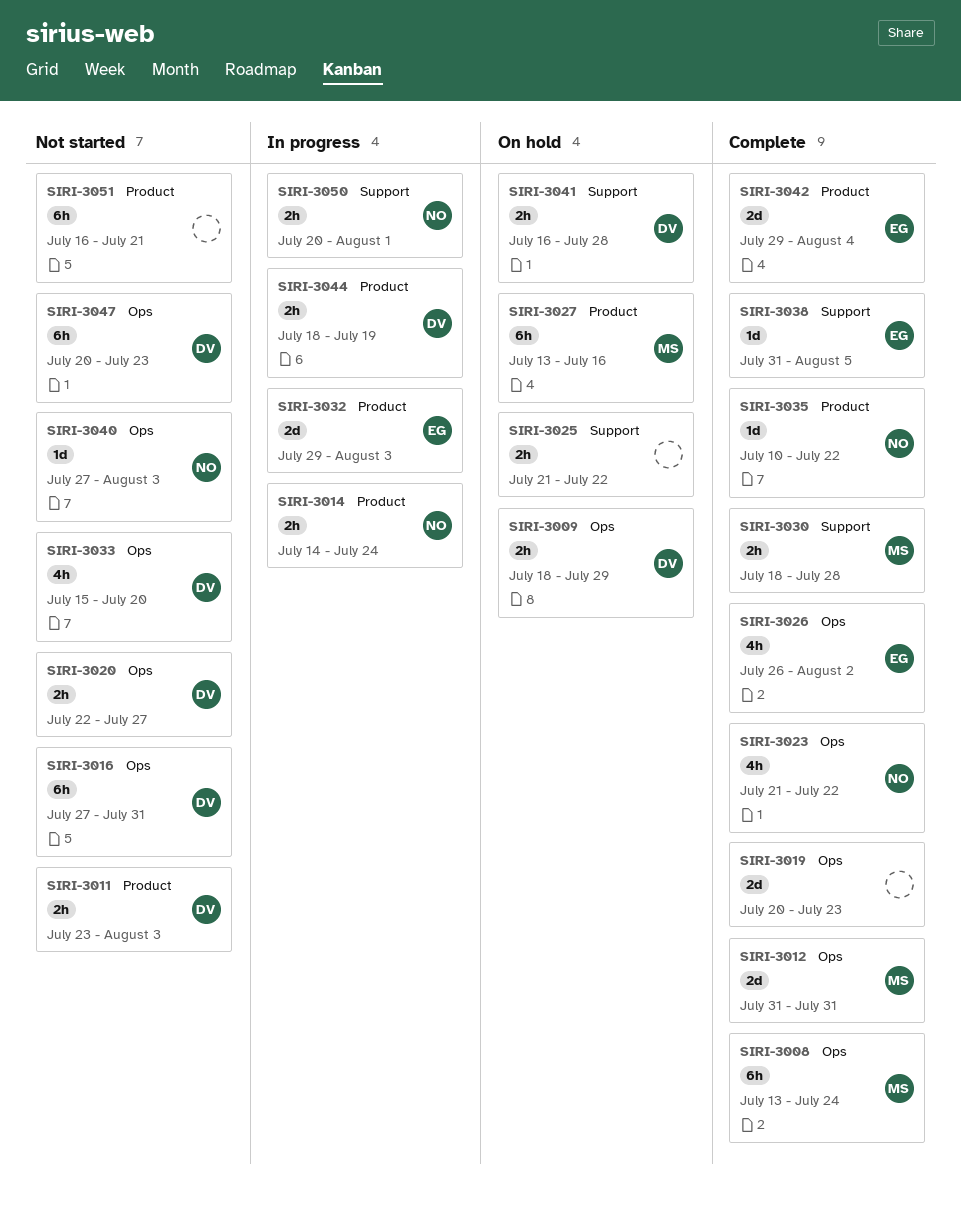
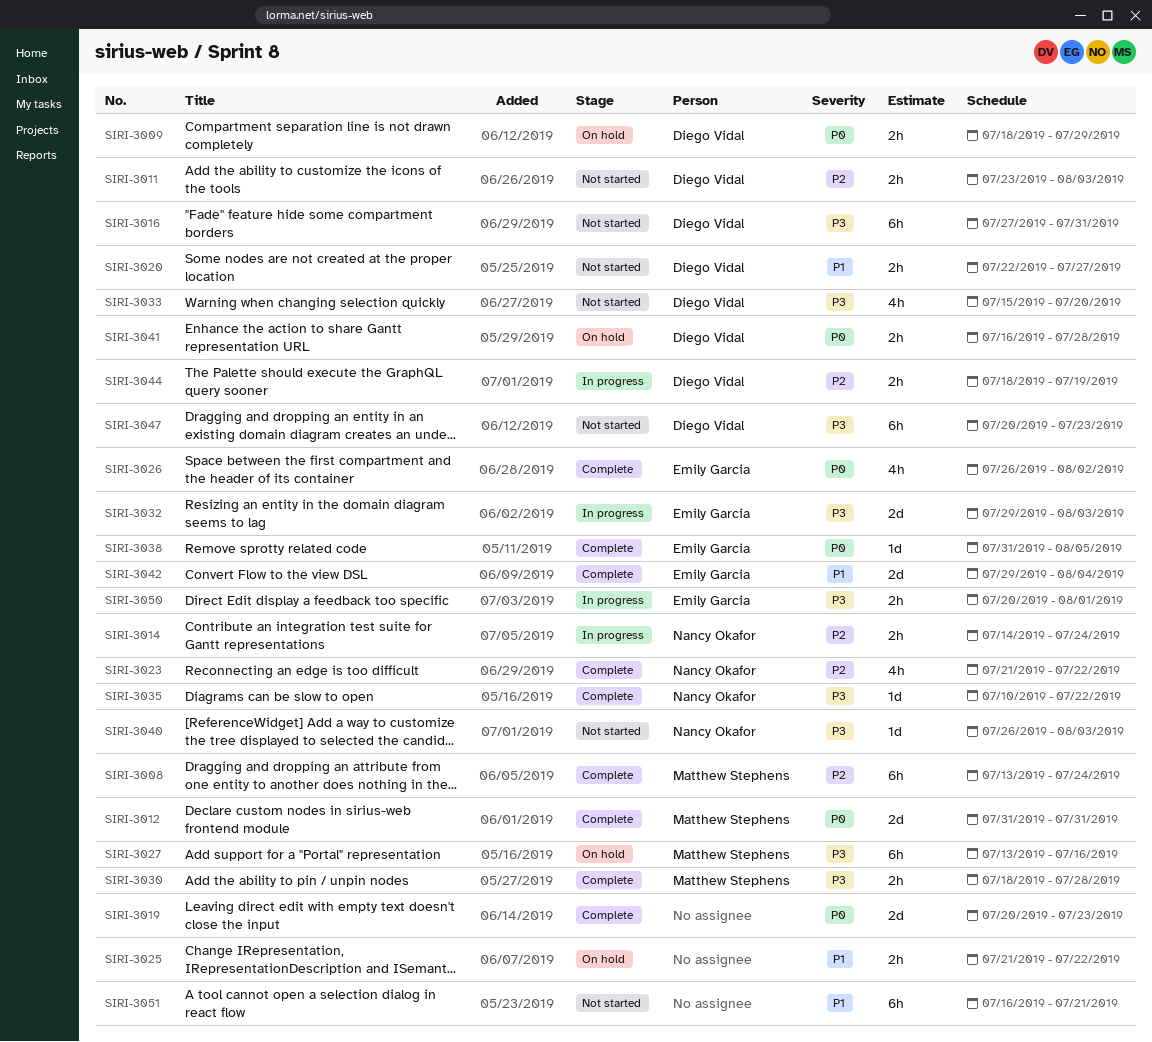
SIRI-3040, start: Jul 27 -> Jul 26
SIRI-3050, owner: Nancy Okafor -> Emily Garcia

